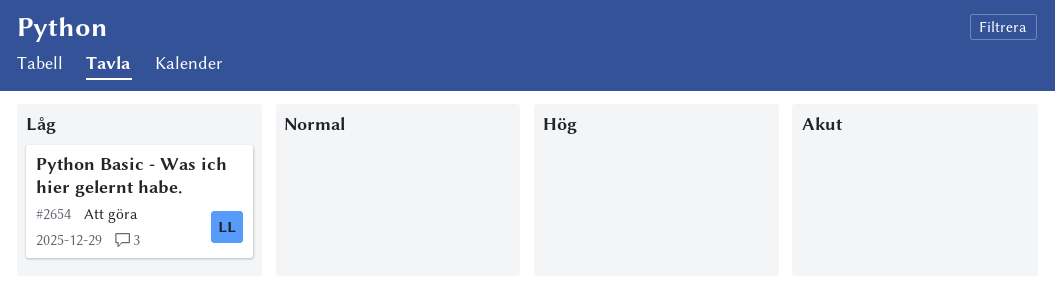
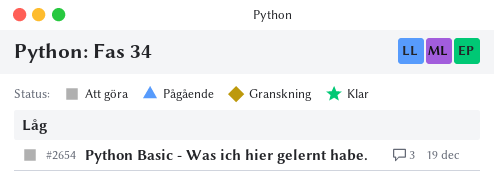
#2654, due: Dec 29 -> Dec 19

